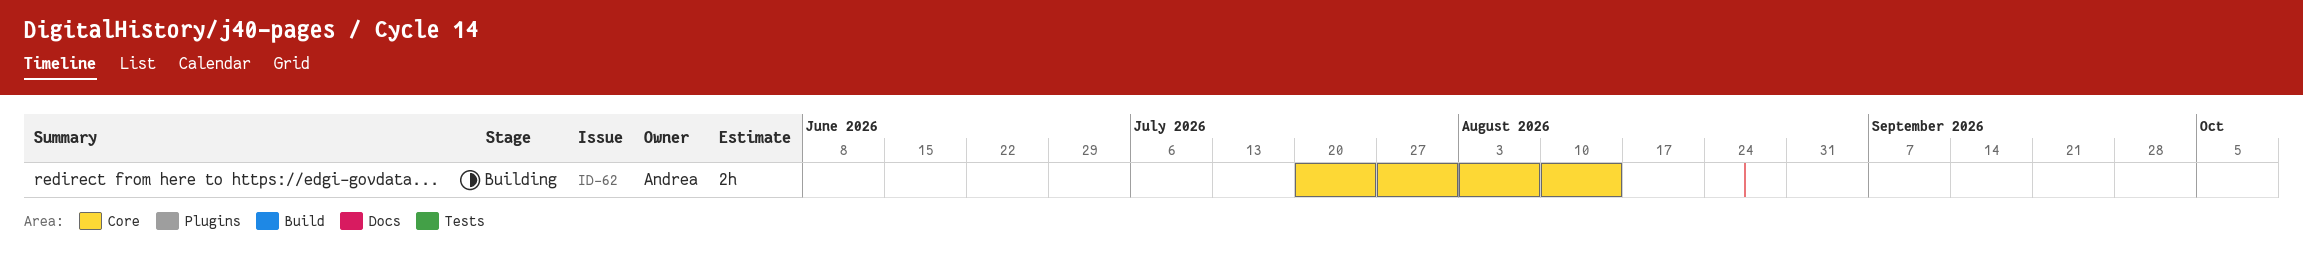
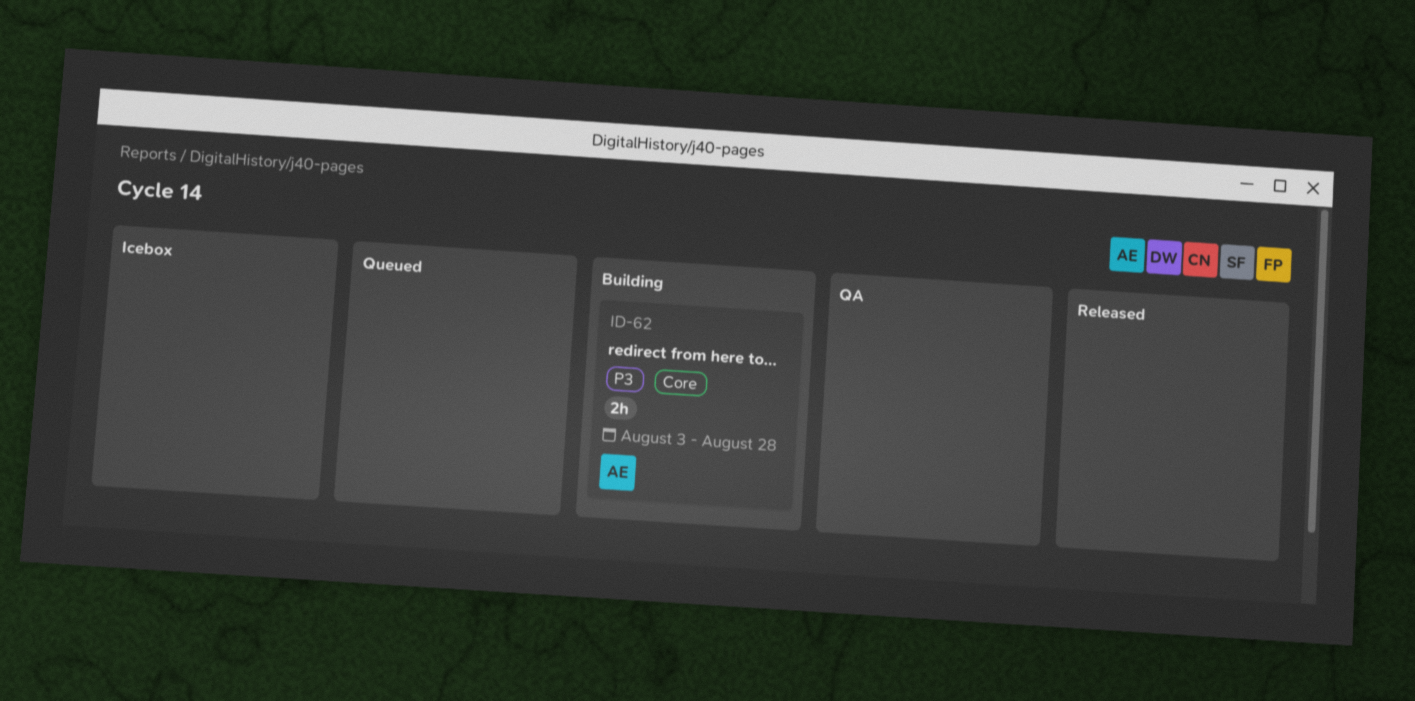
ID-62, start: Jul 20 -> Aug 3
ID-62, due: Aug 14 -> Aug 28

